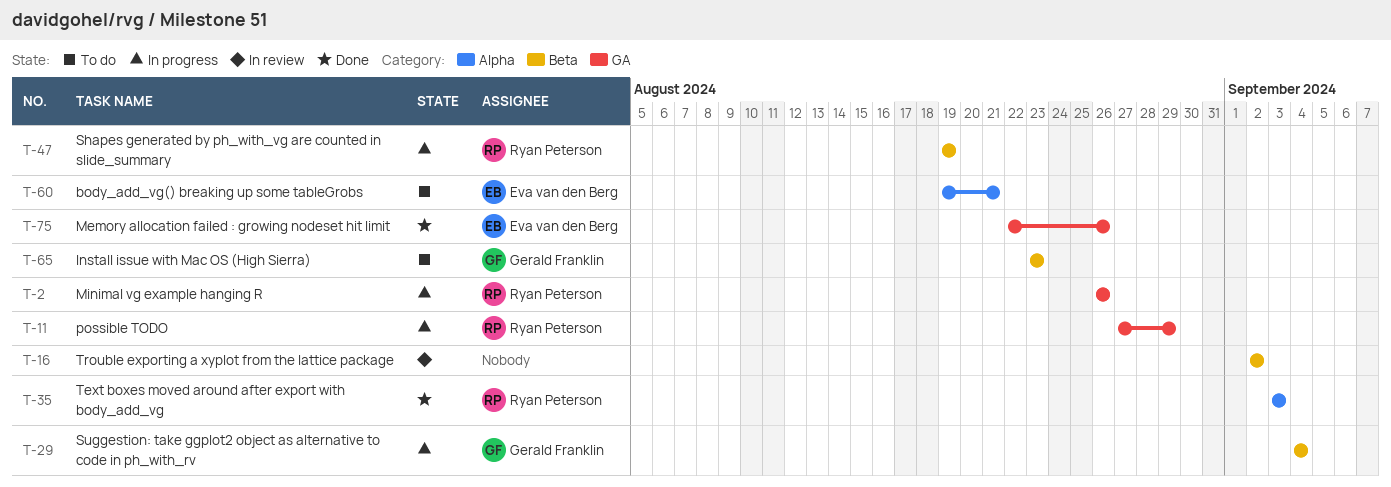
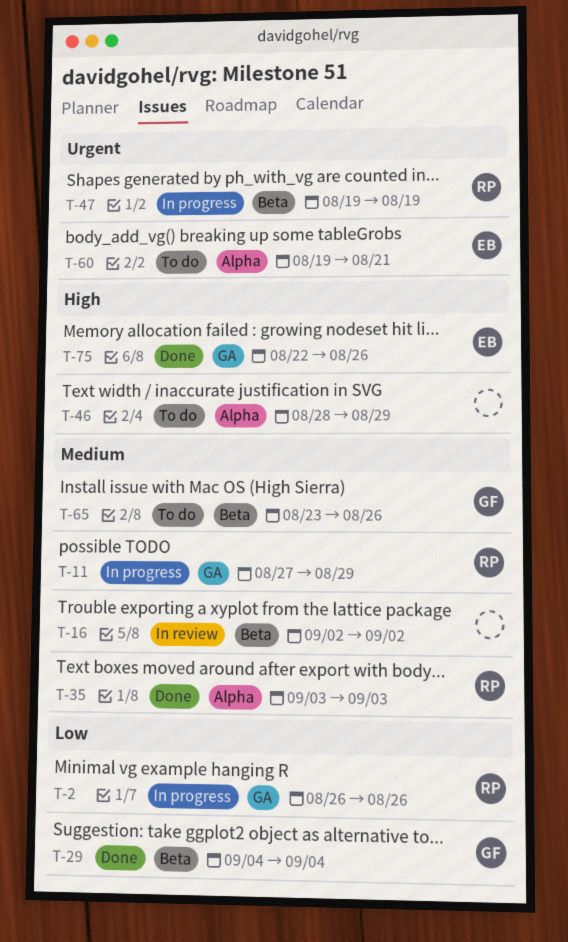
T-29, status: In progress -> Done
T-46: none -> present
T-65, due: Aug 23 -> Aug 26

